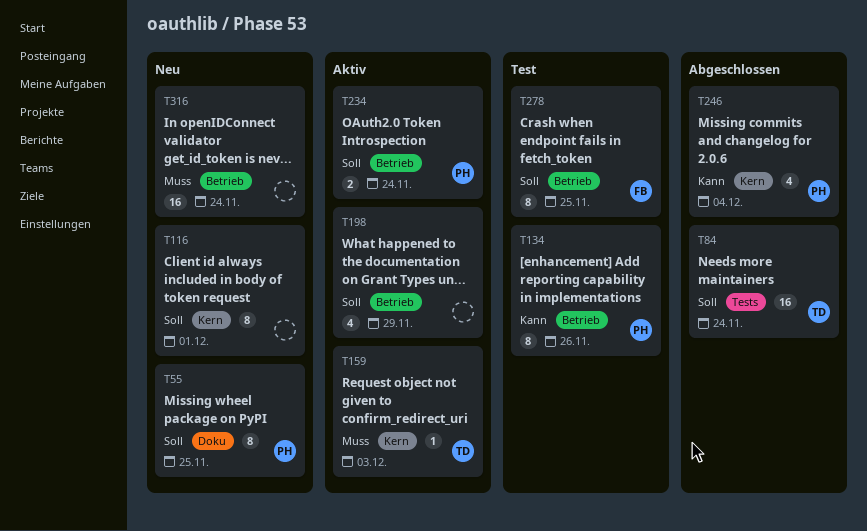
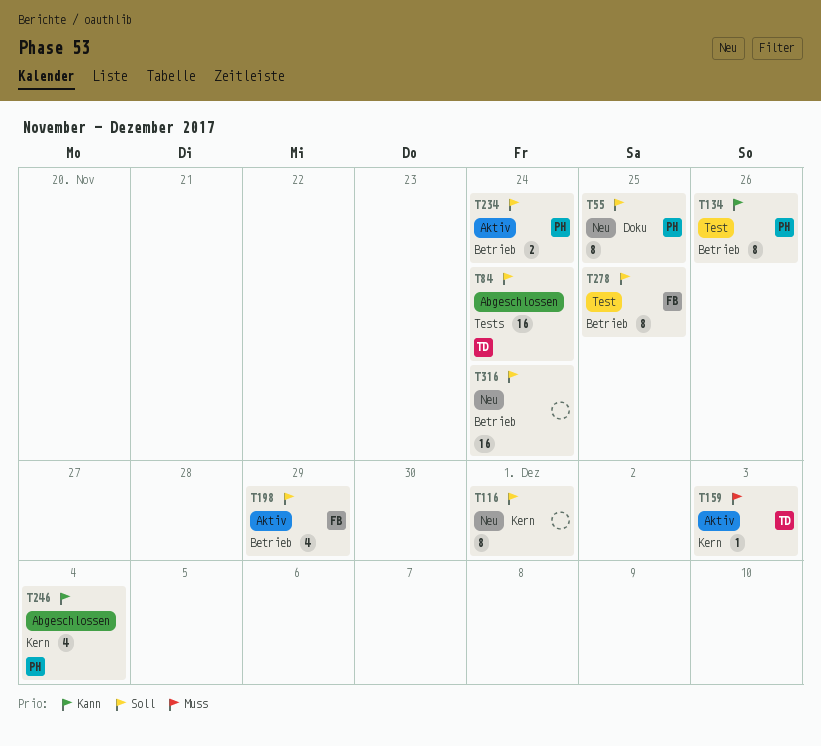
T198, owner: none -> FB
T316, priority: Muss -> Soll

